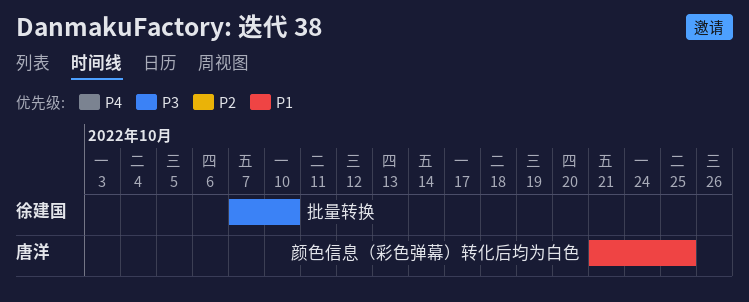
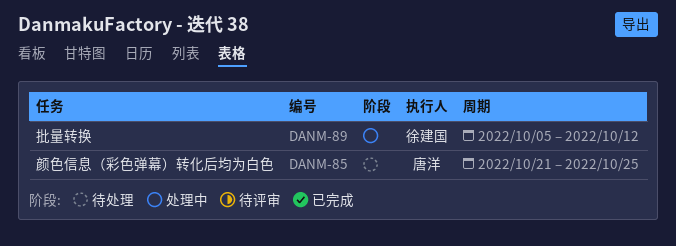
批量转换, start: Oct 7 -> Oct 5
批量转换, due: Oct 10 -> Oct 12

